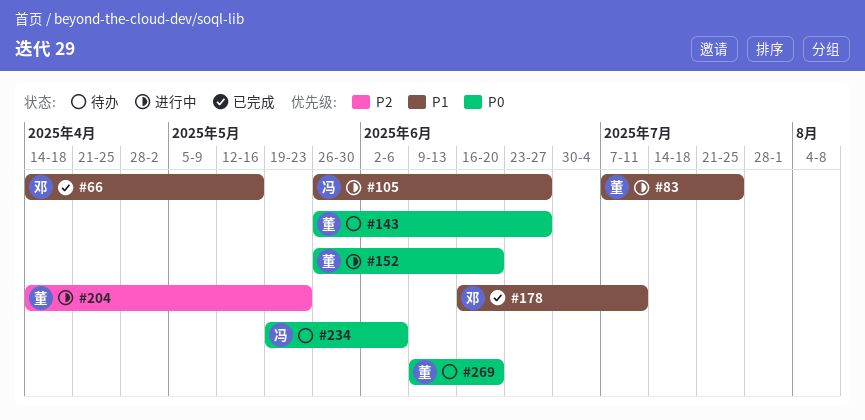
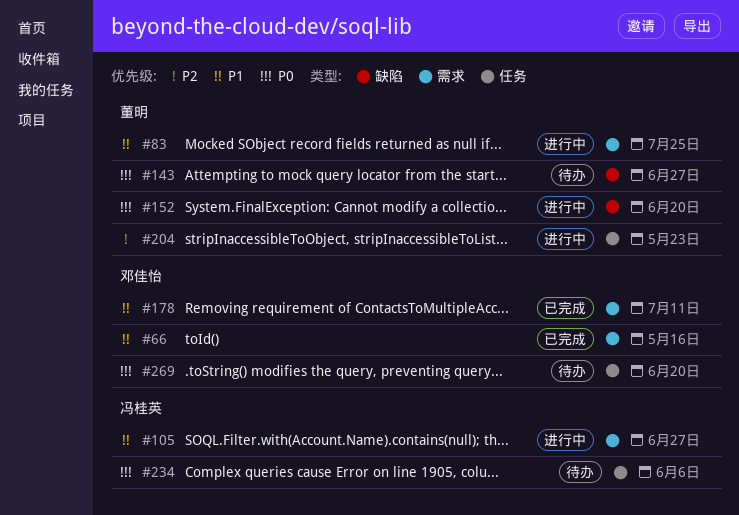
#269, owner: 董明 -> 邓佳怡

